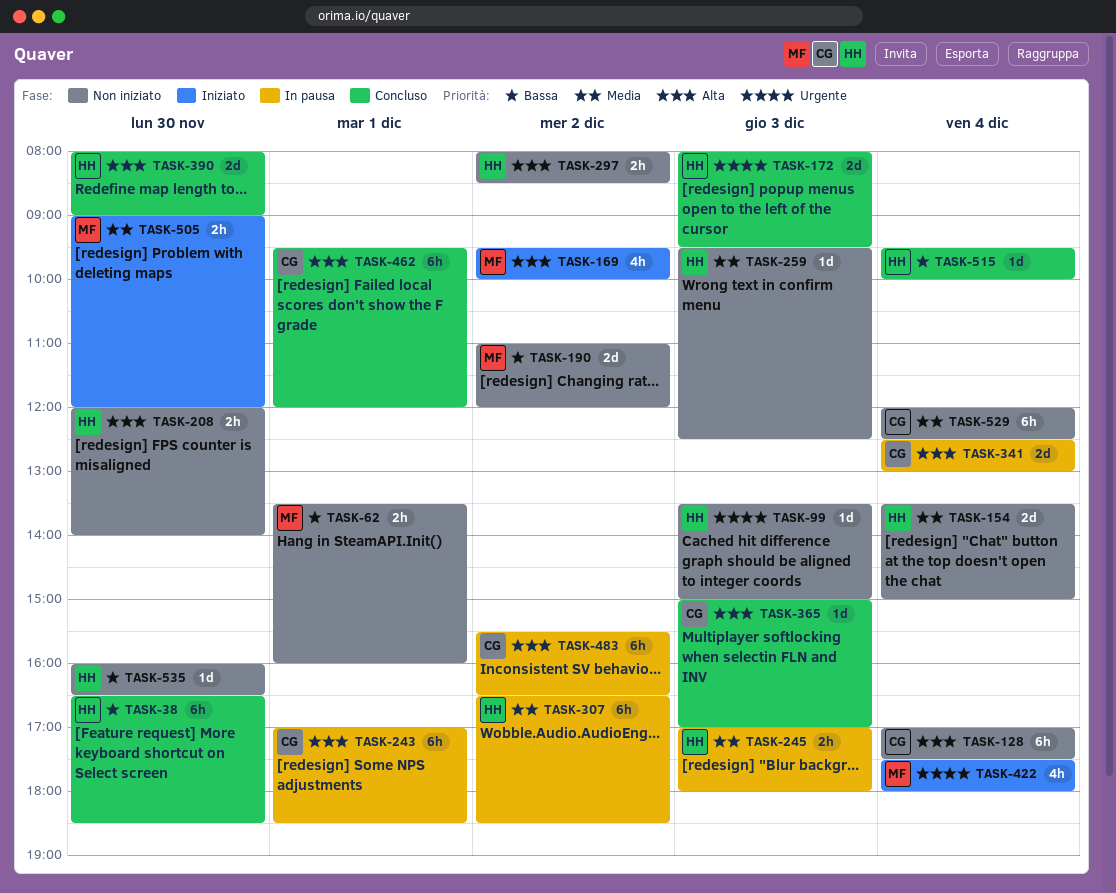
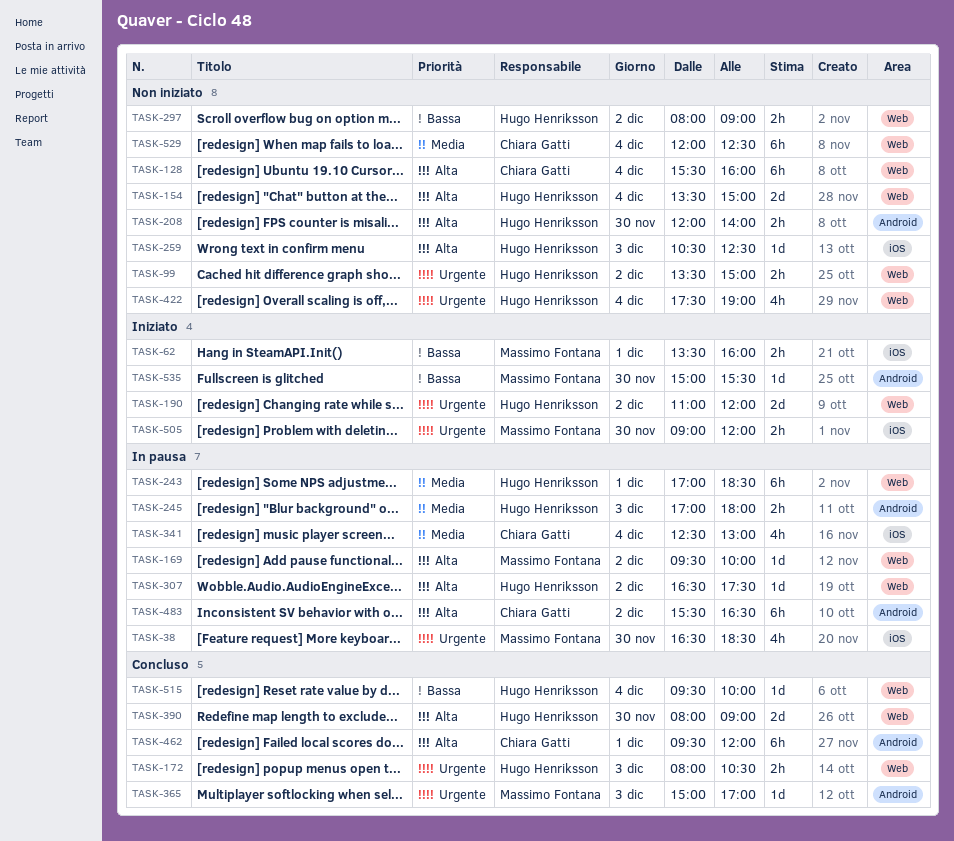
TASK-38, status: Concluso -> In pausa
TASK-38, owner: Hugo Henriksson -> Massimo Fontana
TASK-38, priority: Bassa -> Urgente
TASK-38, estimate: 6h -> 4h
TASK-62, status: Non iniziato -> Iniziato
TASK-99, estimate: 1d -> 2h
TASK-99, day: Dec 3 -> Dec 2
TASK-128, begins: 17:00 -> 15:30
TASK-128, ends: 17:30 -> 16:00
TASK-154, priority: Media -> Alta
TASK-169, status: Iniziato -> In pausa
TASK-169, estimate: 4h -> 1d
TASK-172, estimate: 2d -> 2h
TASK-172, ends: 09:30 -> 10:30
TASK-190, status: Non iniziato -> Iniziato
TASK-190, owner: Massimo Fontana -> Hugo Henriksson
TASK-190, priority: Bassa -> Urgente
TASK-243, owner: Chiara Gatti -> Hugo Henriksson
TASK-243, priority: Alta -> Media
TASK-259, priority: Media -> Alta
TASK-259, begins: 09:30 -> 10:30
TASK-297, priority: Alta -> Bassa
TASK-297, ends: 08:30 -> 09:00
TASK-307, priority: Media -> Alta
TASK-307, estimate: 6h -> 1d
TASK-307, ends: 18:30 -> 17:30
TASK-341, priority: Alta -> Media
TASK-341, estimate: 2d -> 4h
TASK-365, owner: Chiara Gatti -> Massimo Fontana
TASK-365, priority: Alta -> Urgente
TASK-422, status: Iniziato -> Non iniziato
TASK-422, owner: Massimo Fontana -> Hugo Henriksson
TASK-422, ends: 18:00 -> 19:00
TASK-505, priority: Media -> Urgente
TASK-535, status: Non iniziato -> Iniziato
TASK-535, owner: Hugo Henriksson -> Massimo Fontana
TASK-535, begins: 16:00 -> 15:00
TASK-535, ends: 16:30 -> 15:30

